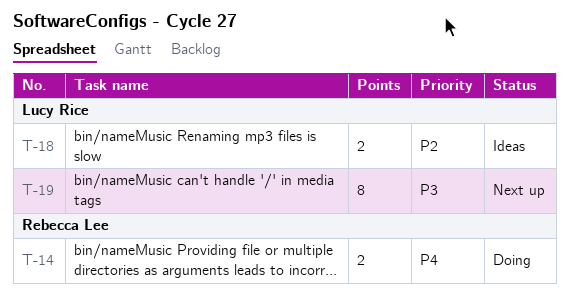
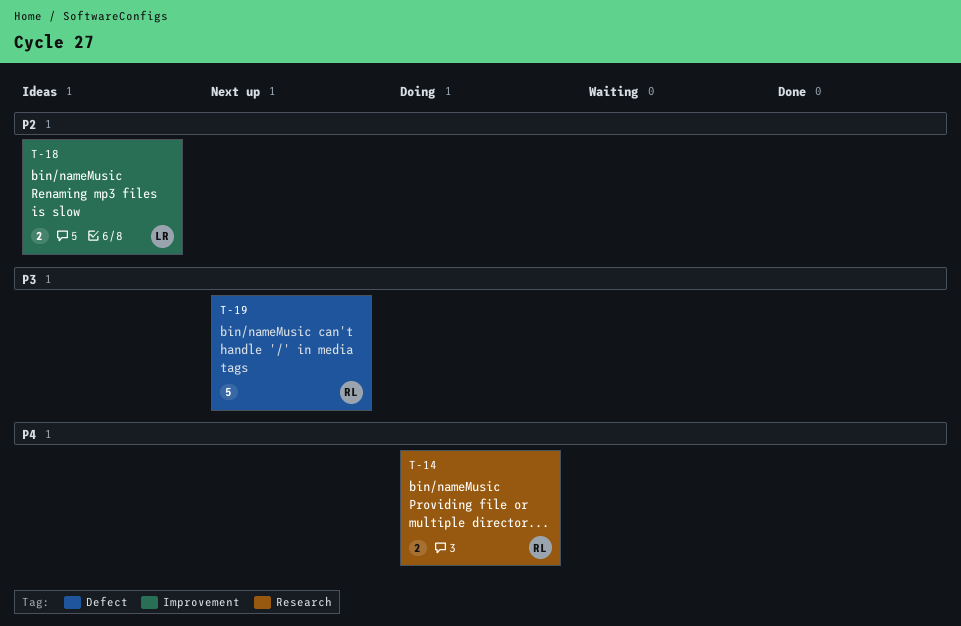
T-19, owner: Lucy Rice -> Rebecca Lee
T-19, estimate: 8 -> 5

